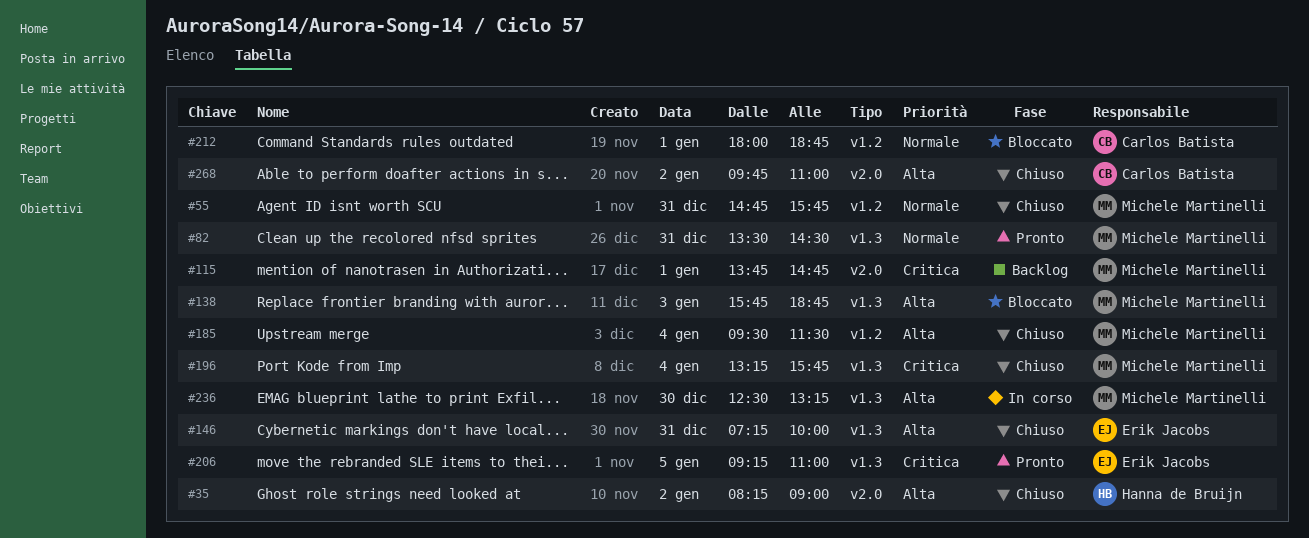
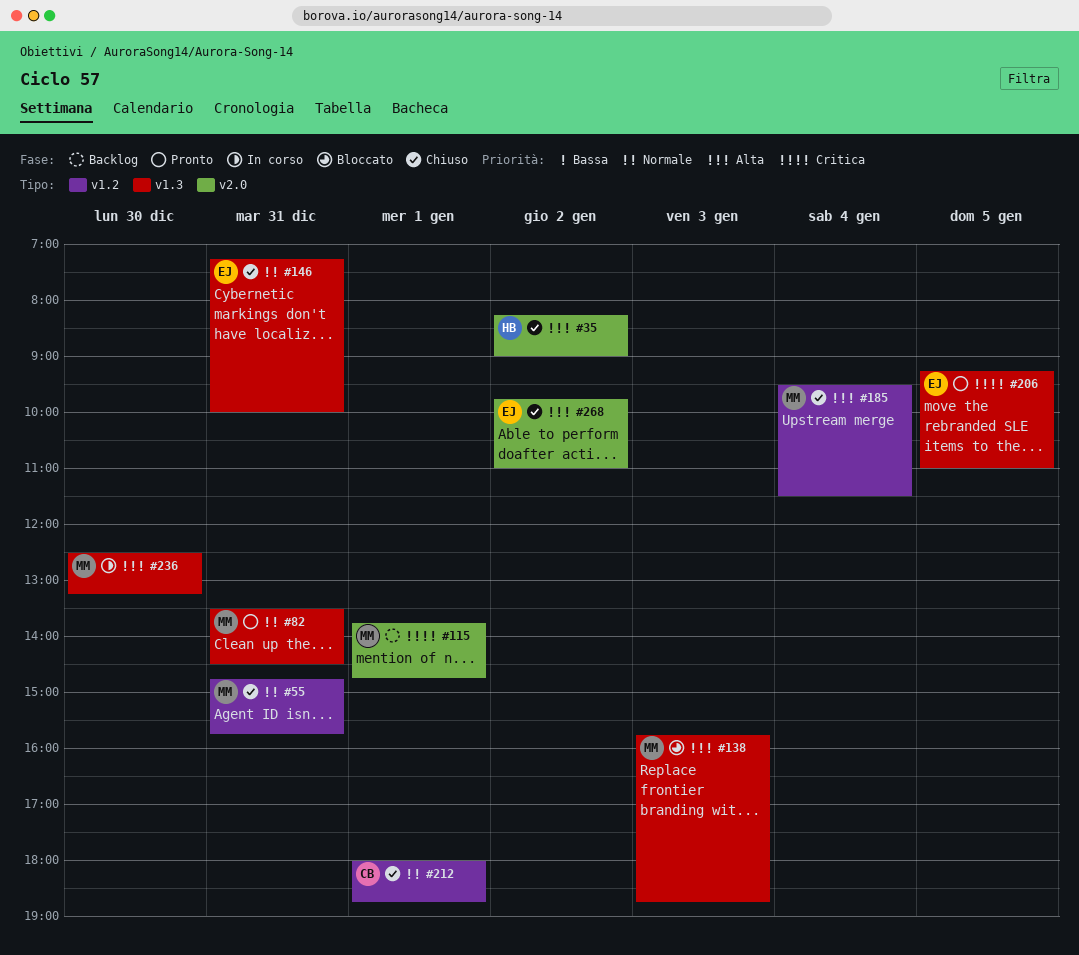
#146, priority: Alta -> Normale
#196: present -> none
#212, status: Bloccato -> Chiuso
#268, owner: Carlos Batista -> Erik Jacobs

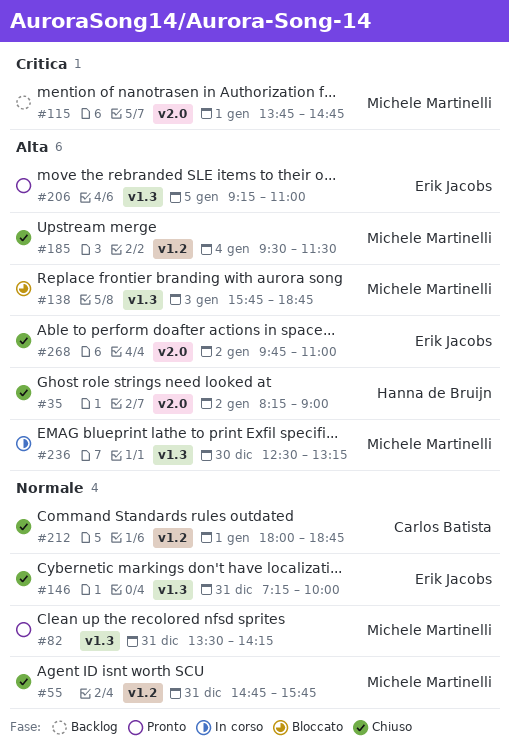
#82, ends: 14:30 -> 14:15
#206, priority: Critica -> Alta

